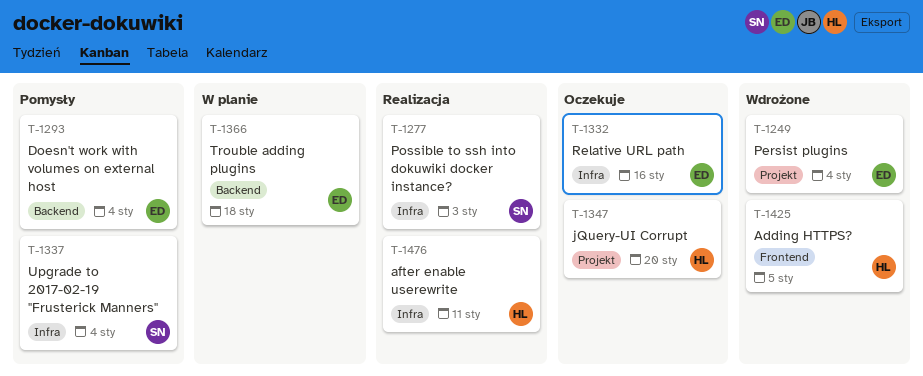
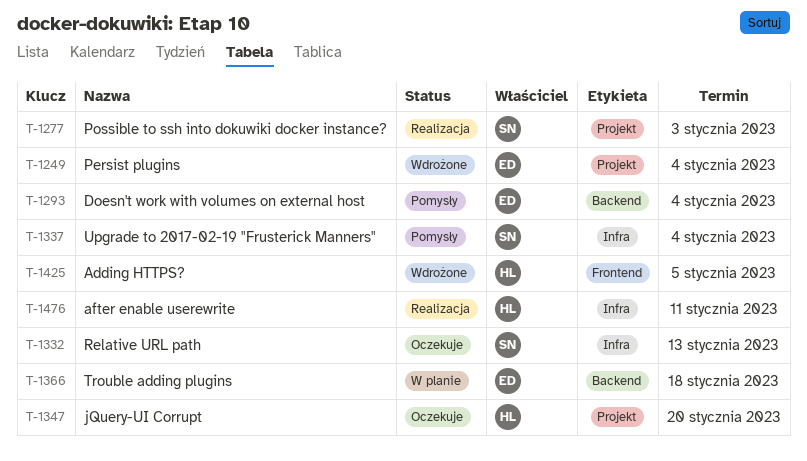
T-1277, label: Infra -> Projekt
T-1332, owner: ED -> SN
T-1332, due: Jan 16 -> Jan 13

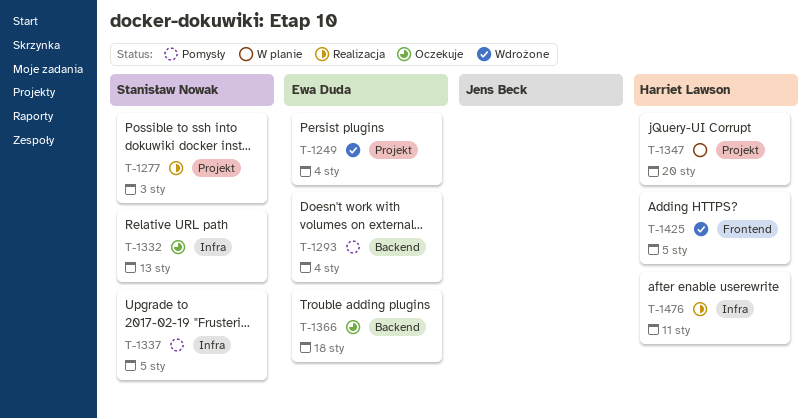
T-1337, due: Jan 4 -> Jan 5
T-1347, status: Oczekuje -> W planie
T-1366, status: W planie -> Oczekuje

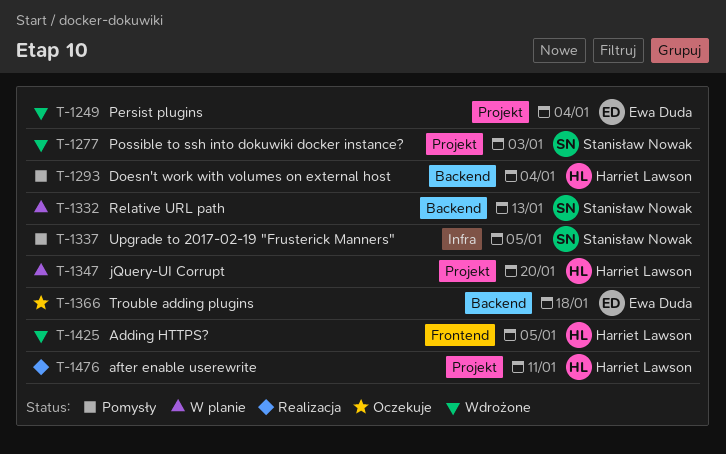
T-1277, status: Realizacja -> Wdrożone
T-1293, owner: Ewa Duda -> Harriet Lawson
T-1332, status: Oczekuje -> W planie
T-1332, label: Infra -> Backend
T-1476, label: Infra -> Projekt

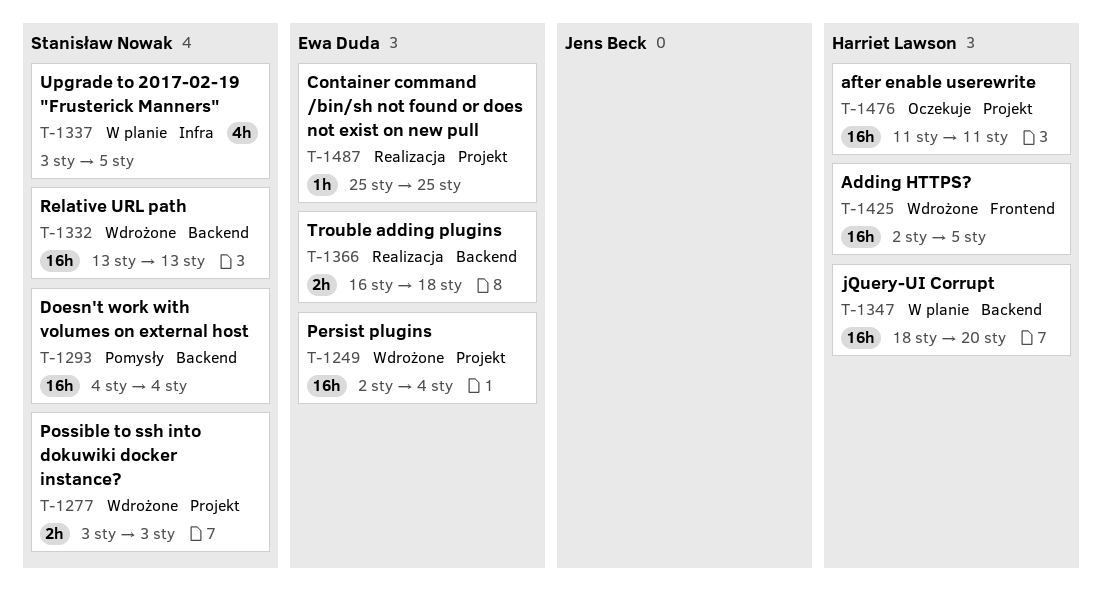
T-1293, owner: Harriet Lawson -> Stanisław Nowak
T-1332, status: W planie -> Wdrożone
T-1337, status: Pomysły -> W planie
T-1347, label: Projekt -> Backend
T-1366, status: Oczekuje -> Realizacja
T-1476, status: Realizacja -> Oczekuje
T-1487: none -> present

